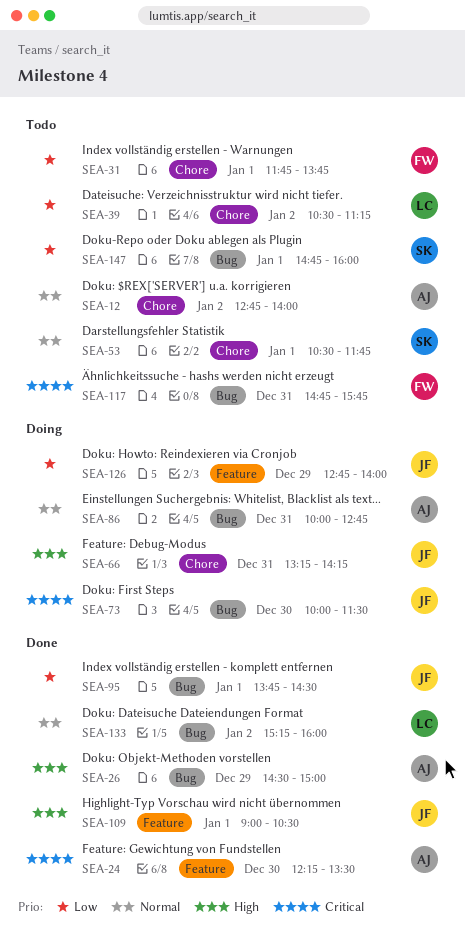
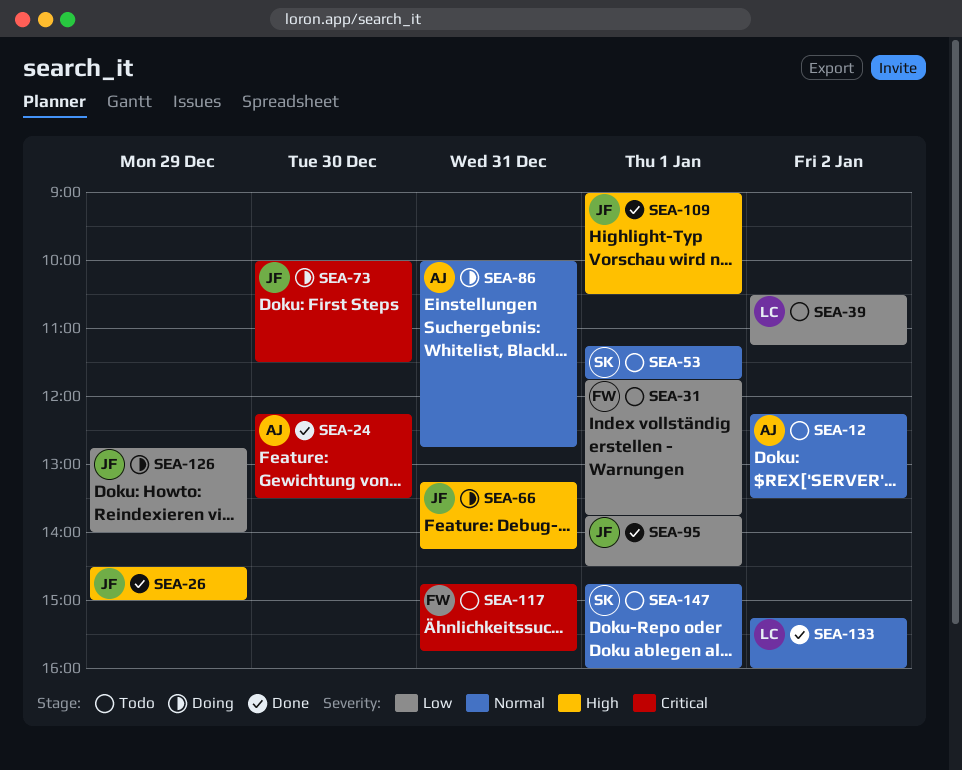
SEA-12, begins: 12:45 -> 12:15
SEA-12, ends: 14:00 -> 13:30
SEA-26, owner: AJ -> JF
SEA-53, begins: 10:30 -> 11:15
SEA-147, priority: Low -> Normal

